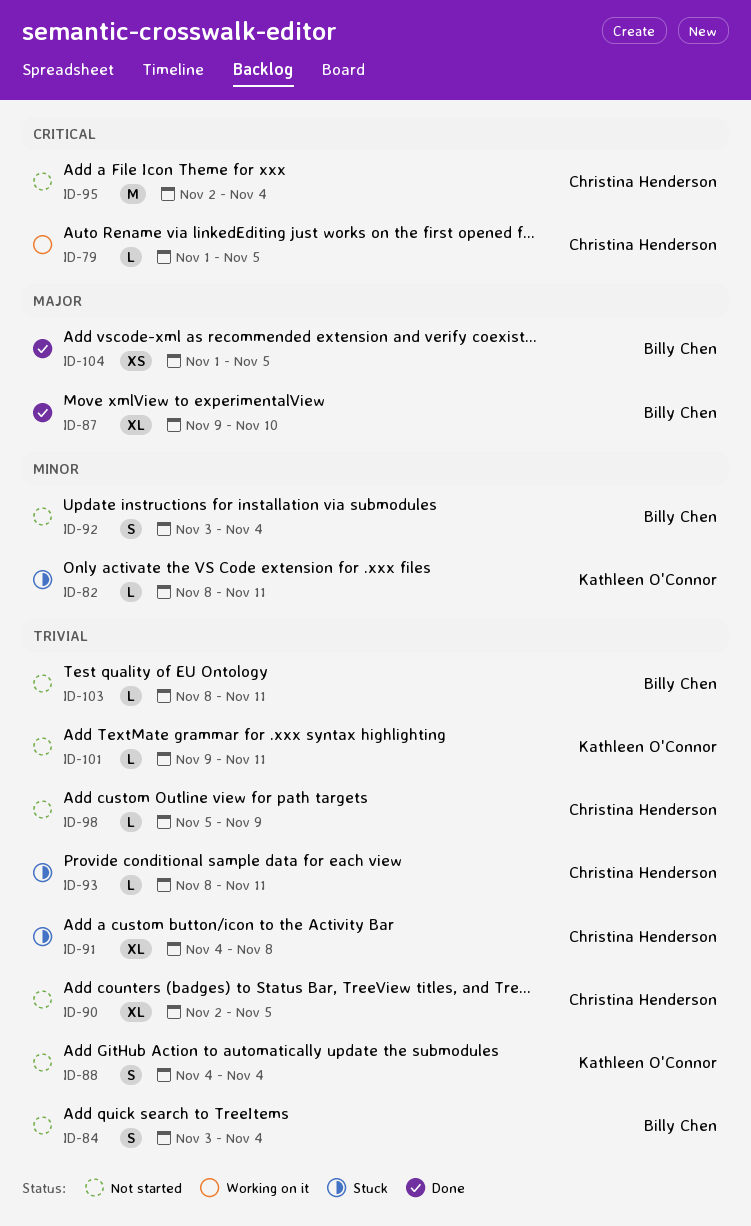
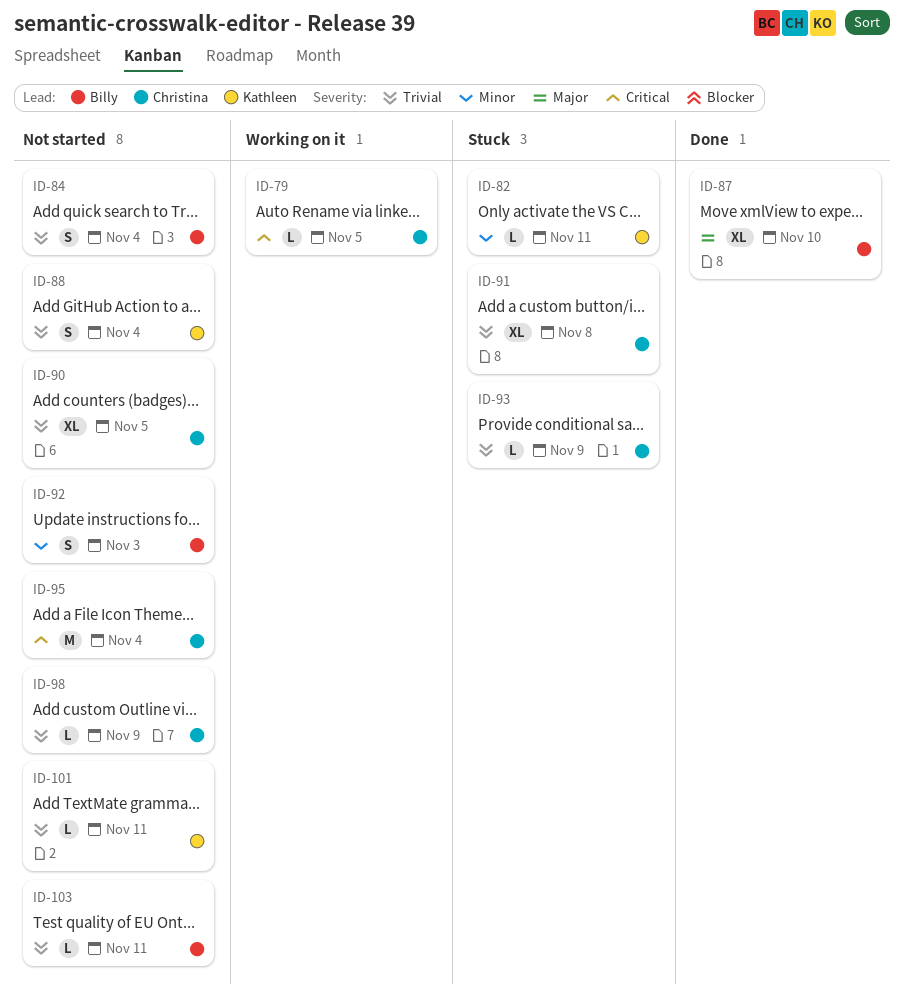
ID-92, due: Nov 4 -> Nov 3
ID-93, due: Nov 11 -> Nov 9
ID-104: present -> none

